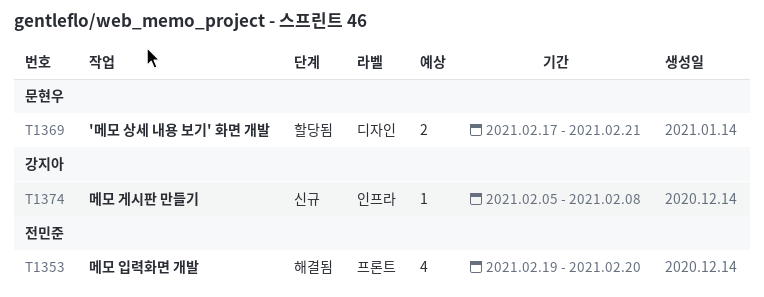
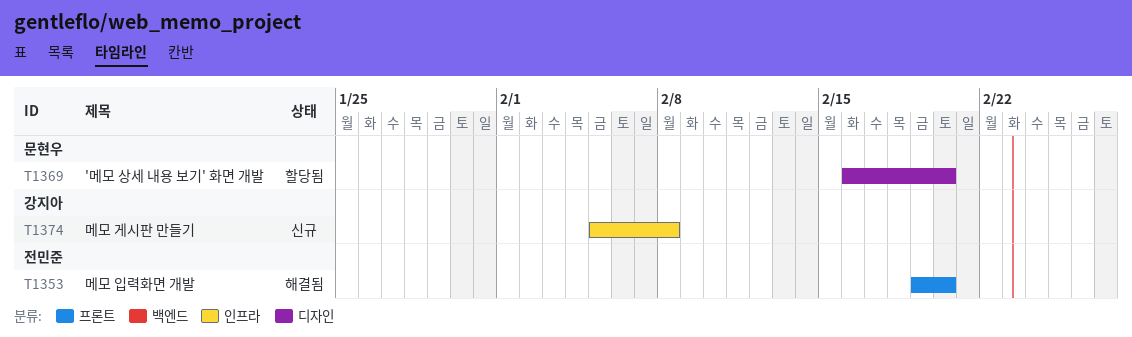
T1369, start: Feb 17 -> Feb 16
T1369, due: Feb 21 -> Feb 20

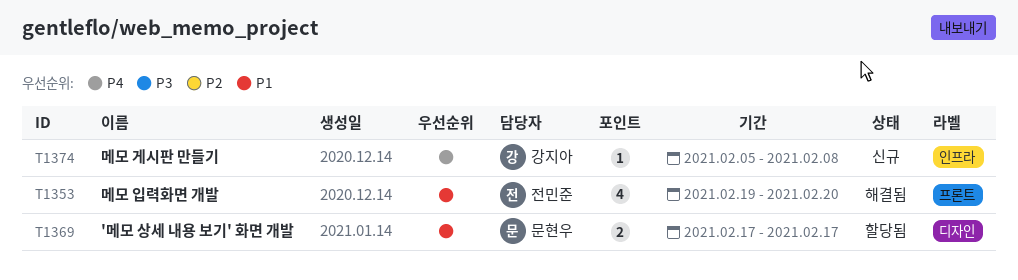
T1369, start: Feb 16 -> Feb 17
T1369, due: Feb 20 -> Feb 17

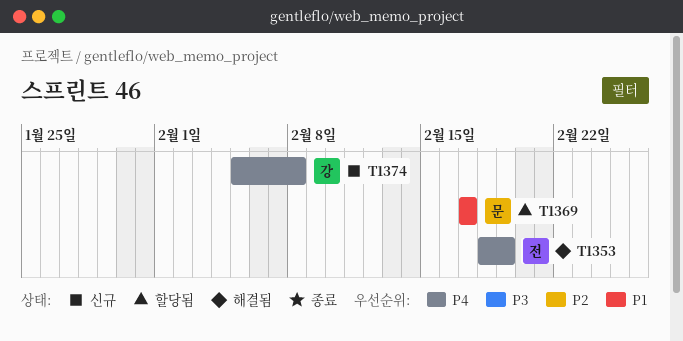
T1353, priority: P1 -> P4
T1353, start: Feb 19 -> Feb 18
T1353, due: Feb 20 -> Feb 19

